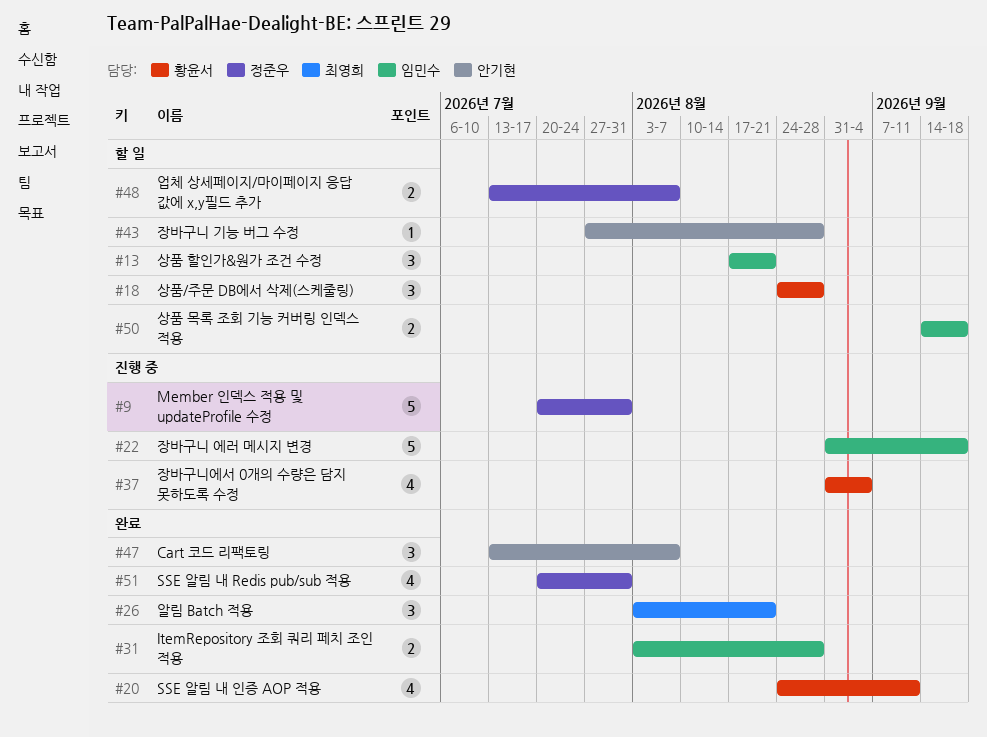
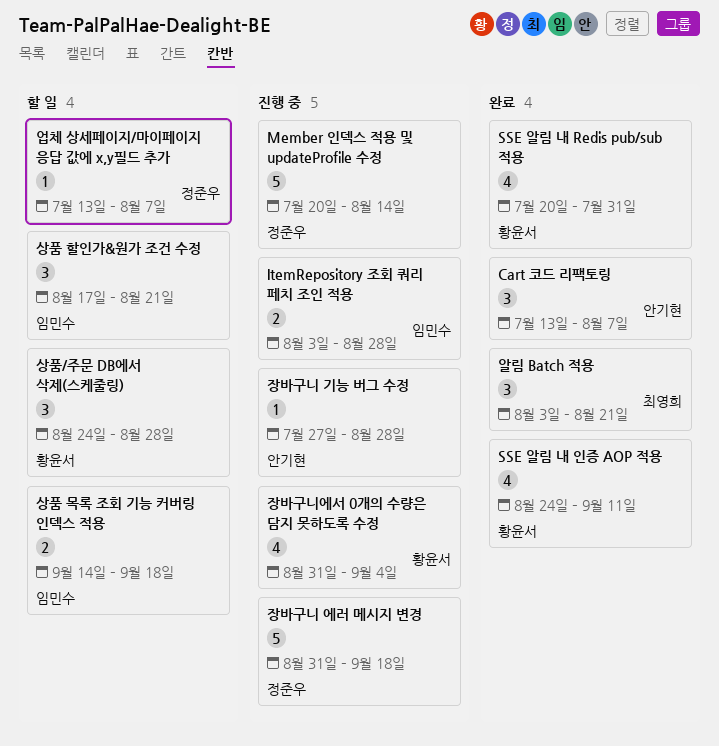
ItemRepository 조회 쿼리 페치 조인 적용, status: 완료 -> 진행 중
Member 인덱스 적용 및 updateProfile 수정, due: Jul 31 -> Aug 14
SSE 알림 내 Redis pub/sub 적용, owner: 정준우 -> 황윤서
업체 상세페이지/마이페이지 응답 값에 x,y필드 추가, estimate: 2 -> 1
장바구니 기능 버그 수정, status: 할 일 -> 진행 중
장바구니 에러 메시지 변경, owner: 임민수 -> 정준우

